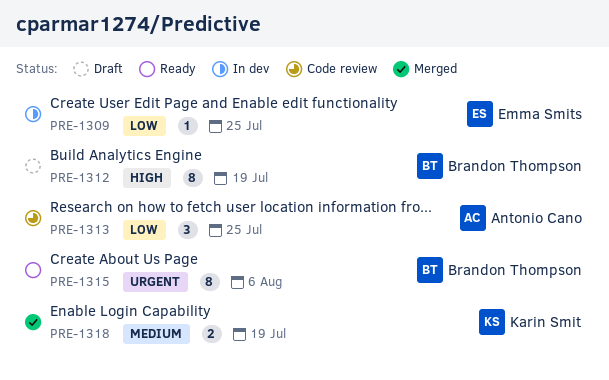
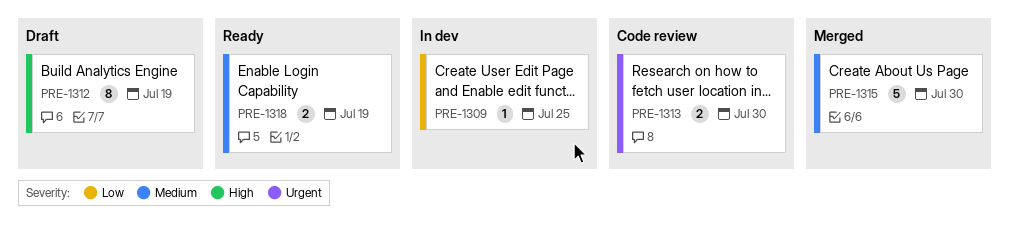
PRE-1313, priority: Low -> Urgent
PRE-1313, estimate: 3 -> 2
PRE-1313, due: Jul 25 -> Jul 30
PRE-1315, status: Ready -> Merged
PRE-1315, priority: Urgent -> Medium
PRE-1315, estimate: 8 -> 5
PRE-1315, due: Aug 6 -> Jul 30
PRE-1318, status: Merged -> Ready

